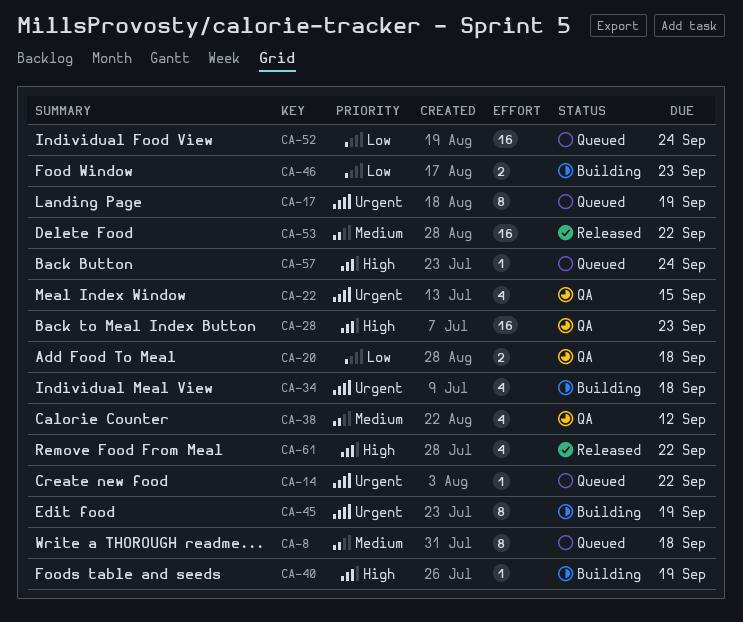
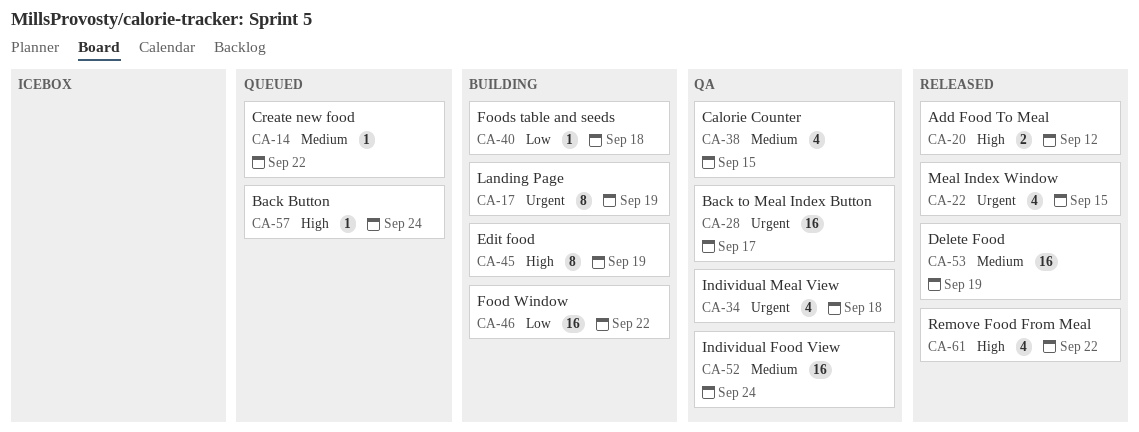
CA-8: present -> none
CA-14, priority: Urgent -> Medium
CA-17, status: Queued -> Building
CA-20, status: QA -> Released
CA-20, priority: Low -> High
CA-20, due: Sep 18 -> Sep 12
CA-22, status: QA -> Released
CA-28, priority: High -> Urgent
CA-28, due: Sep 23 -> Sep 17
CA-34, status: Building -> QA
CA-38, due: Sep 12 -> Sep 15
CA-40, priority: High -> Low
CA-40, due: Sep 19 -> Sep 18
CA-45, priority: Urgent -> High
CA-46, estimate: 2 -> 16
CA-46, due: Sep 23 -> Sep 22
CA-52, status: Queued -> QA
CA-52, priority: Low -> Medium
CA-53, due: Sep 22 -> Sep 19

